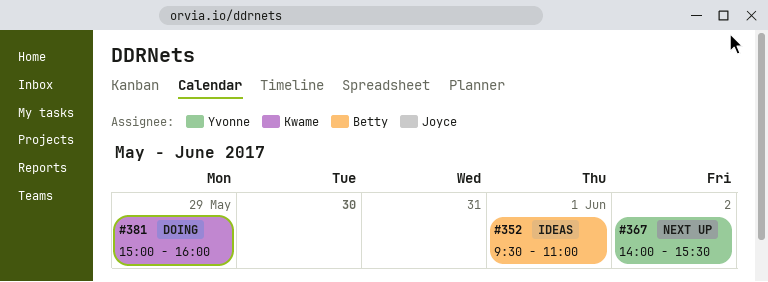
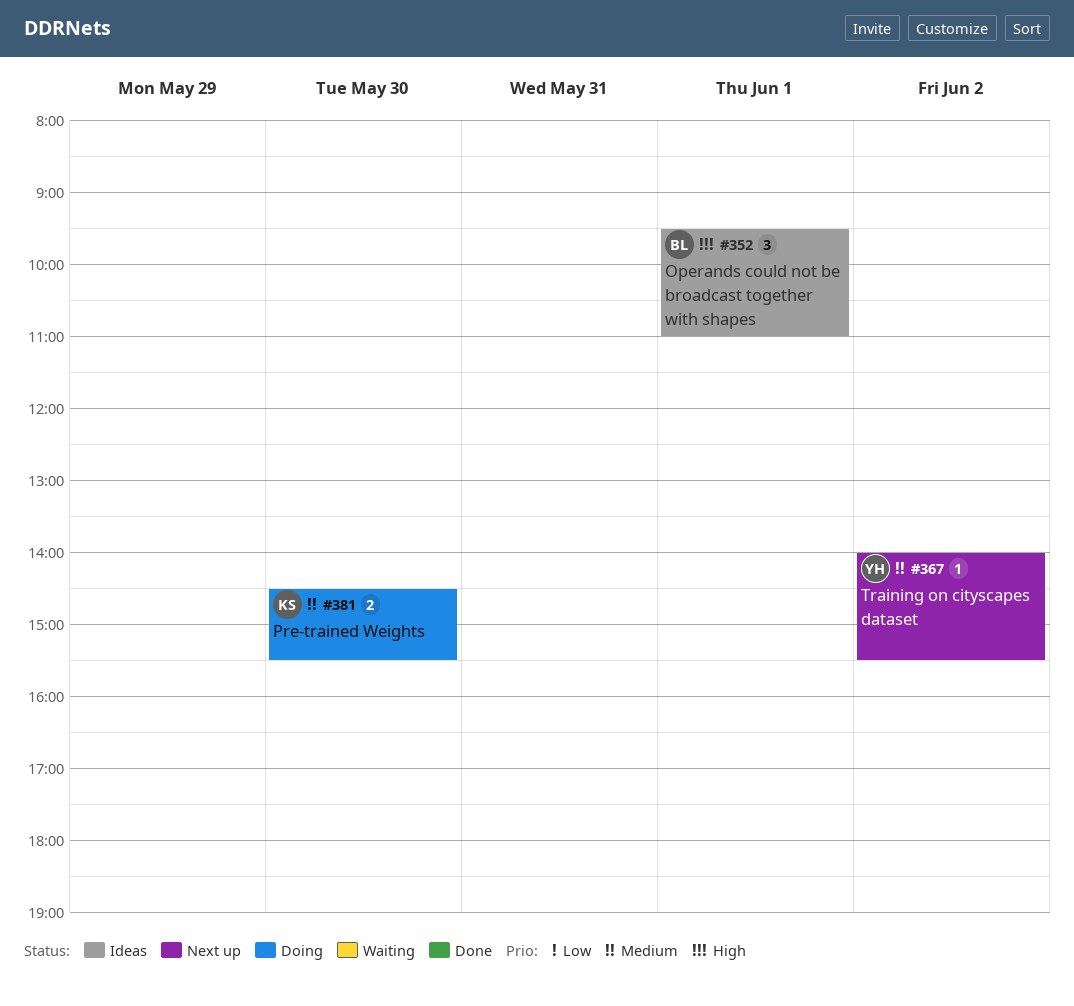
#381, day: May 29 -> May 30
#381, begins: 15:00 -> 14:30
#381, ends: 16:00 -> 15:30

